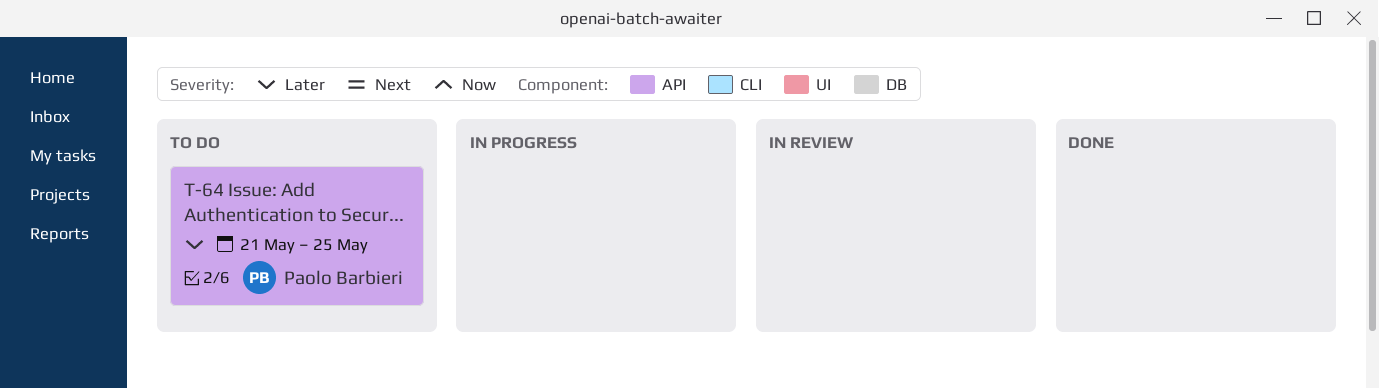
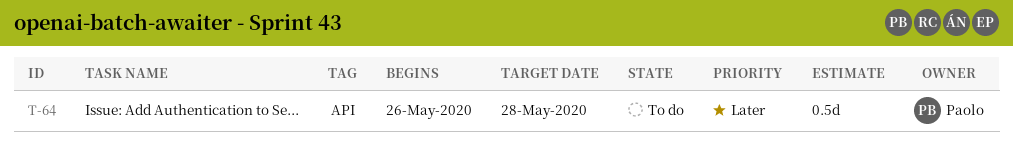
T-64, start: May 21 -> May 26
T-64, due: May 25 -> May 28

